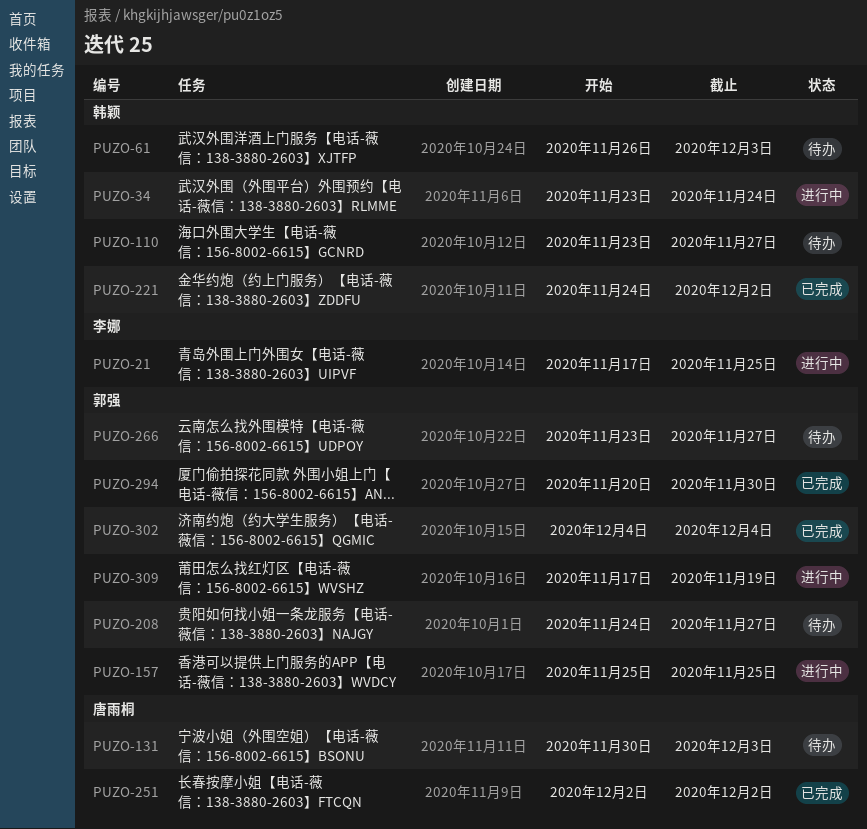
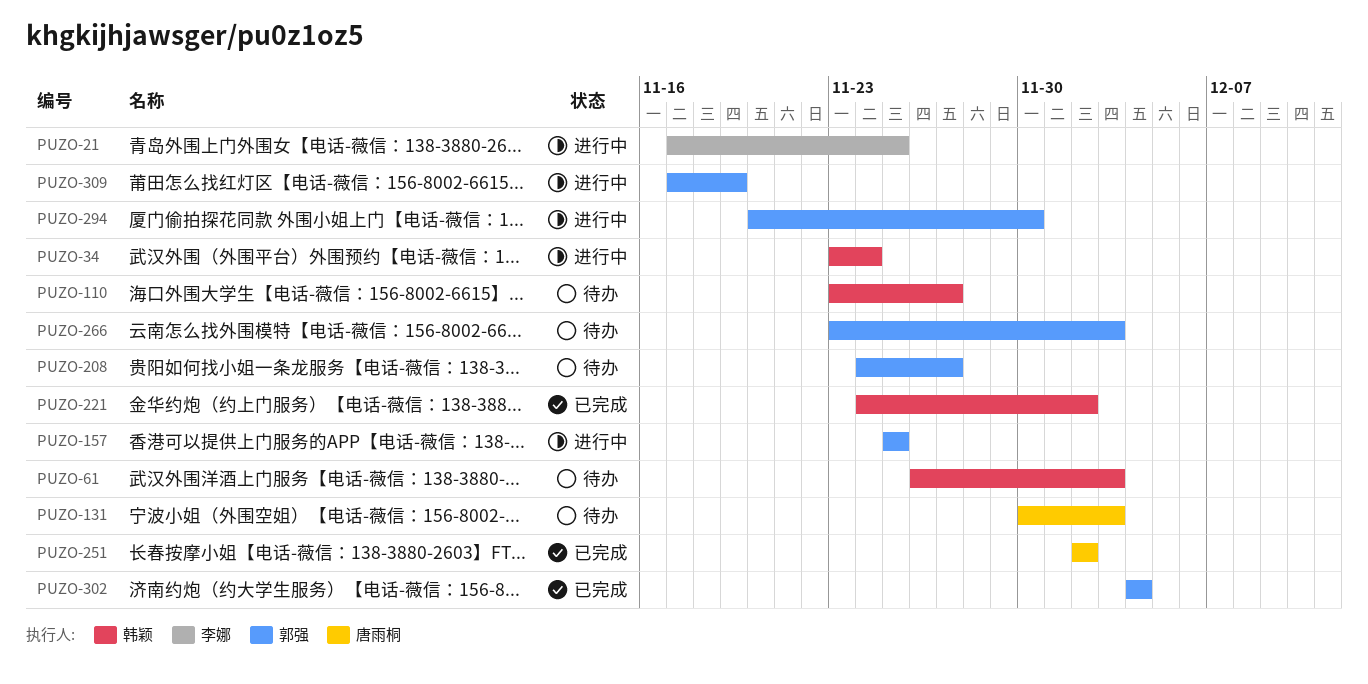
PUZO-266, due: Nov 27 -> Dec 3
PUZO-294, status: 已完成 -> 进行中

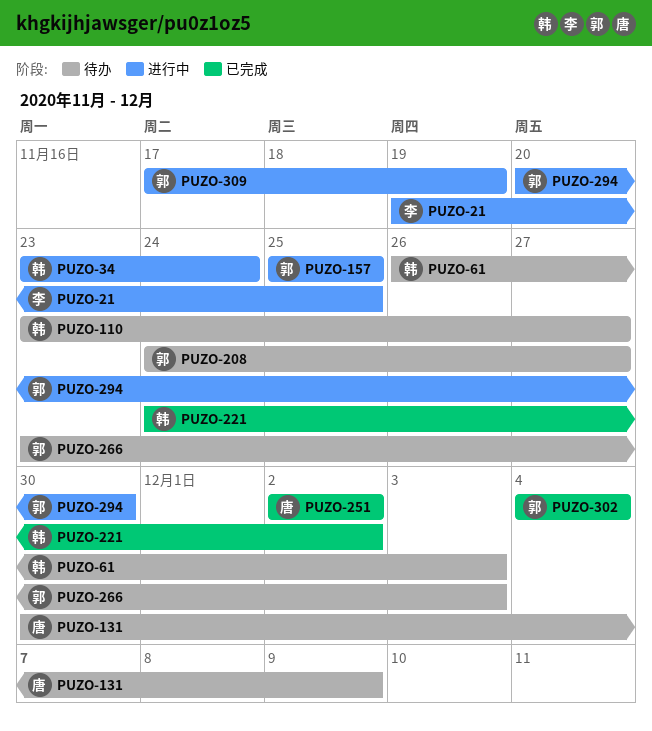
PUZO-21, start: Nov 17 -> Nov 19
PUZO-131, due: Dec 3 -> Dec 9

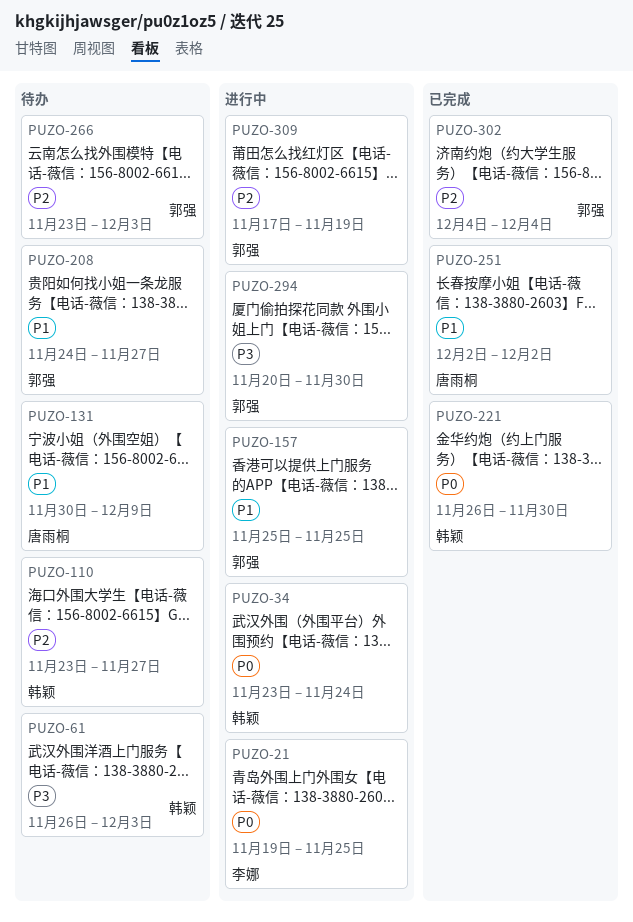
PUZO-221, start: Nov 24 -> Nov 26
PUZO-221, due: Dec 2 -> Nov 30

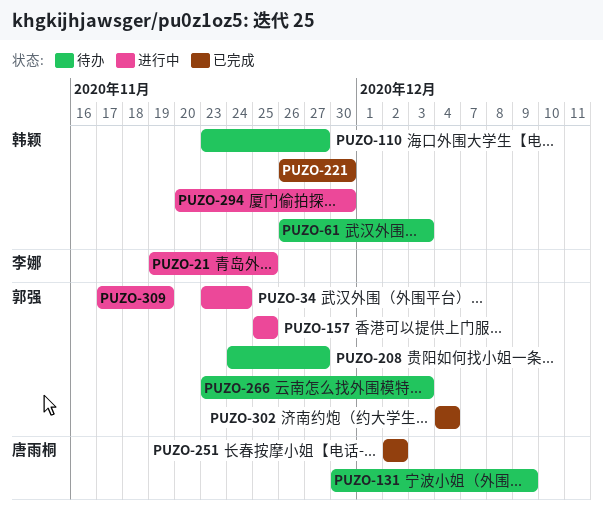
PUZO-34, owner: 韩颖 -> 郭强
PUZO-294, owner: 郭强 -> 韩颖

